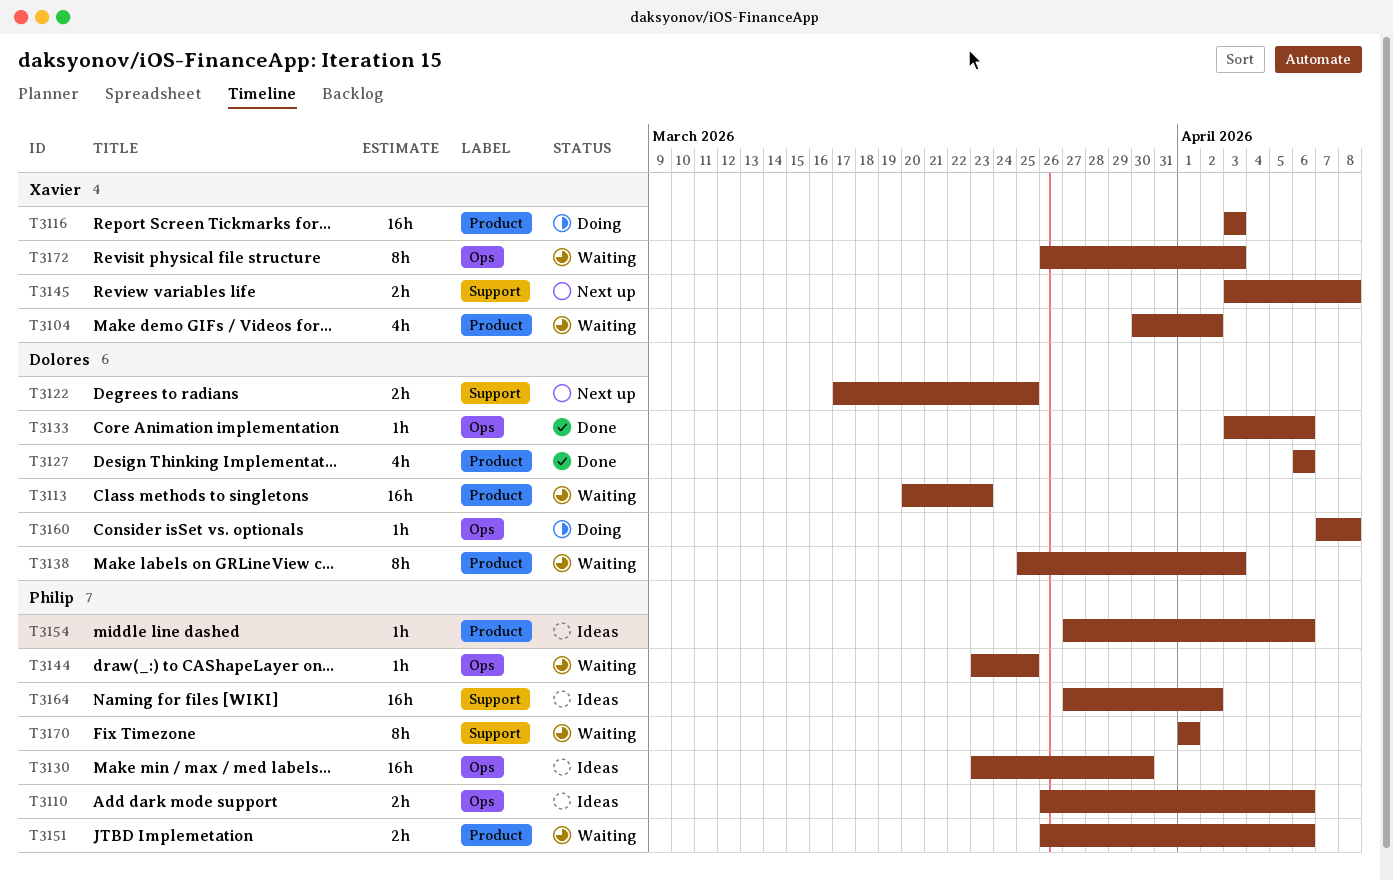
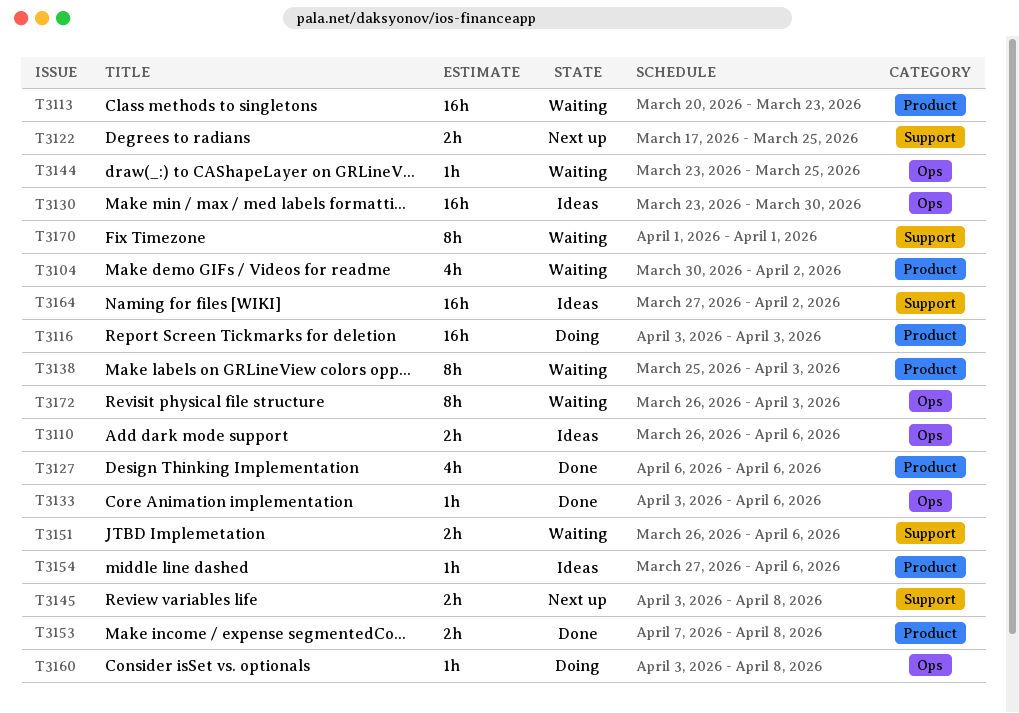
T3151, label: Product -> Support
T3153: none -> present
T3160, start: Apr 7 -> Apr 3

